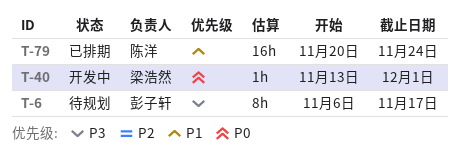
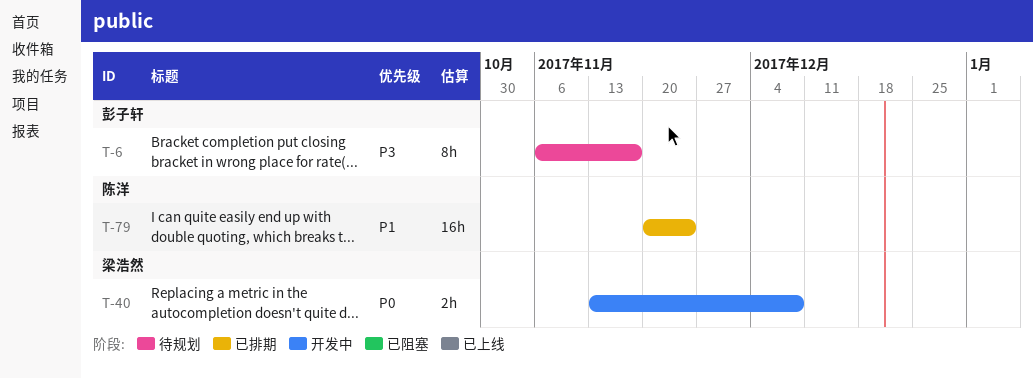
T-40, estimate: 1h -> 2h
T-40, due: Dec 1 -> Dec 8

